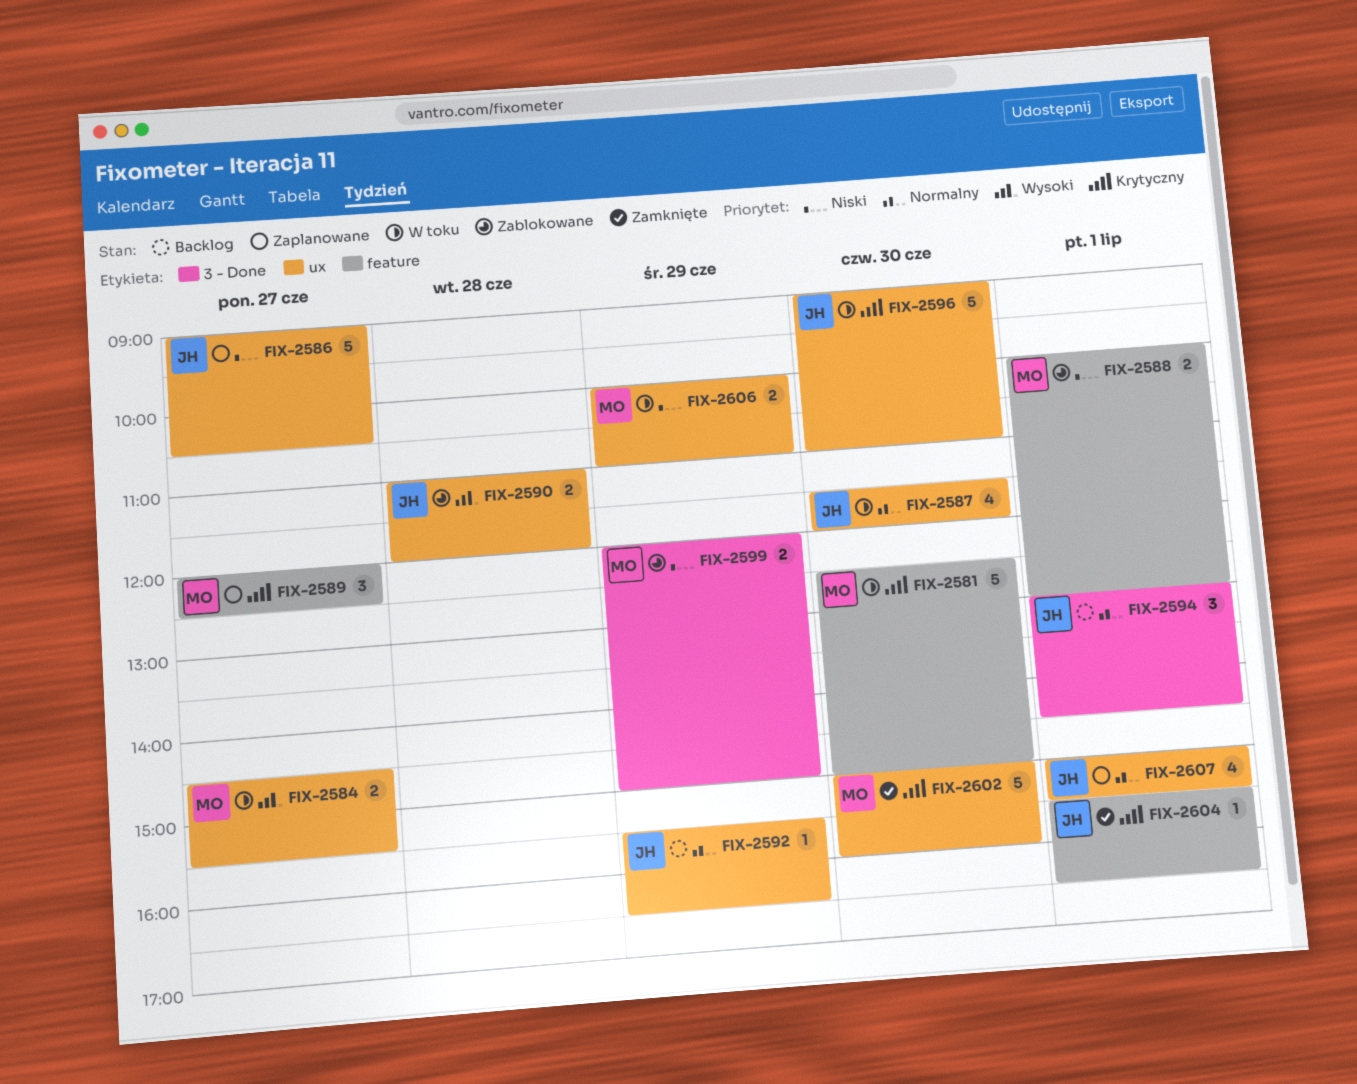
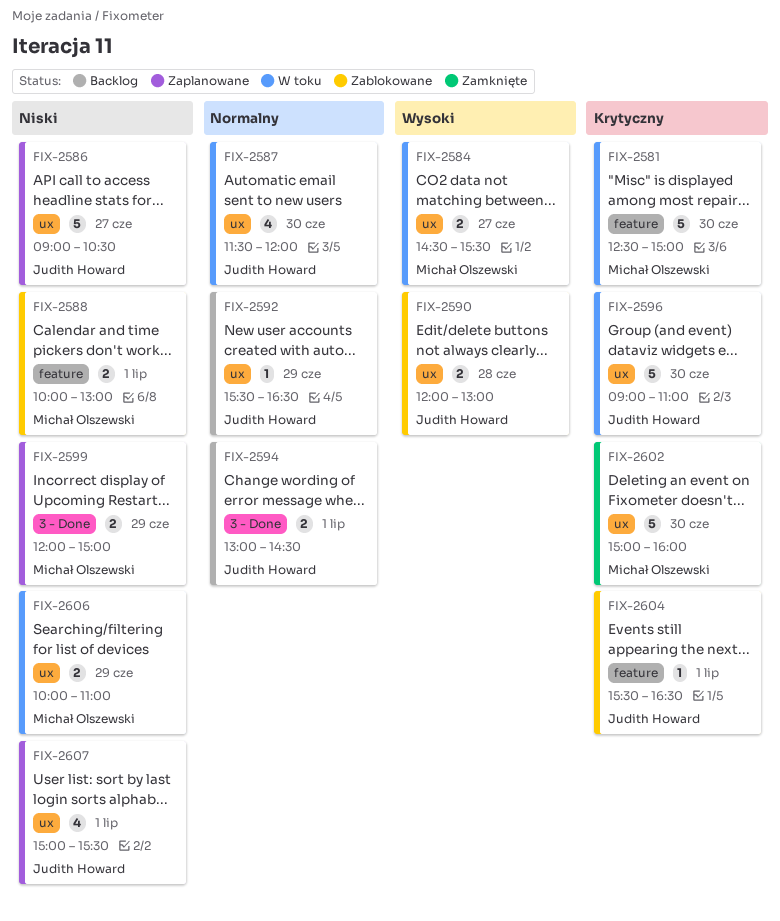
FIX-2589: present -> none
FIX-2590, begins: 11:00 -> 12:00
FIX-2590, ends: 12:00 -> 13:00
FIX-2594, estimate: 3 -> 2
FIX-2599, status: Zablokowane -> Zaplanowane
FIX-2604, status: Zamknięte -> Zablokowane
FIX-2607, priority: Normalny -> Niski

